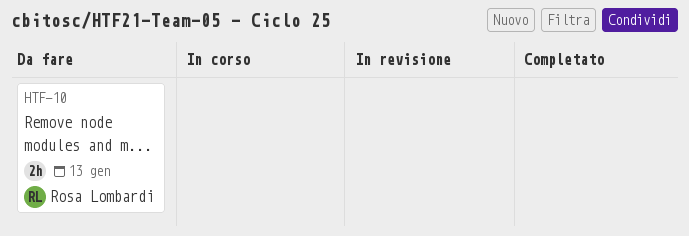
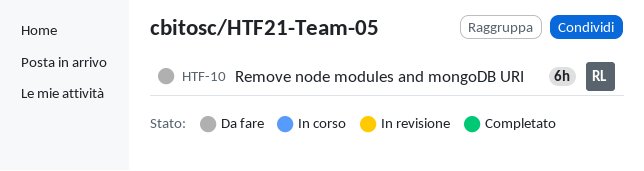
HTF-10, estimate: 2h -> 6h

